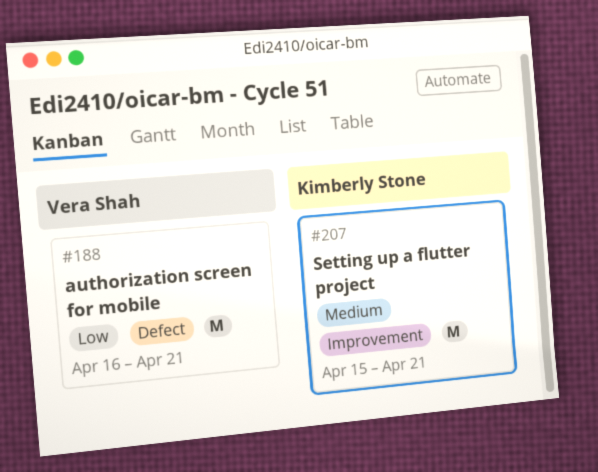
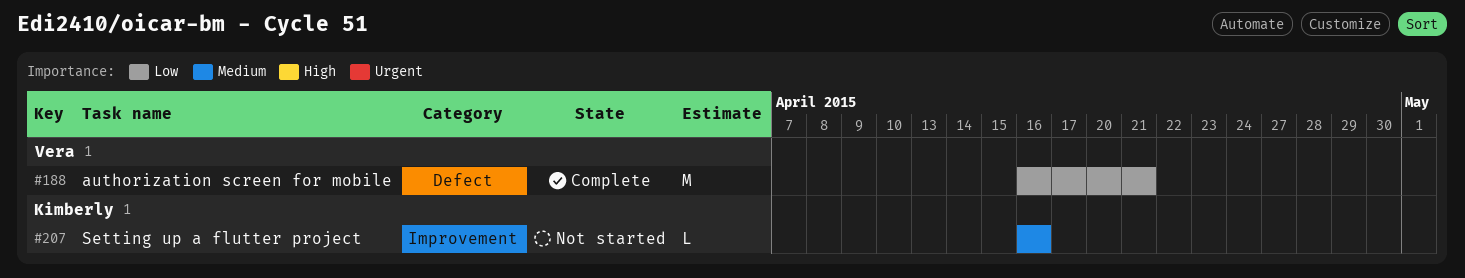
#207, estimate: M -> L
#207, start: Apr 15 -> Apr 16
#207, due: Apr 21 -> Apr 16

